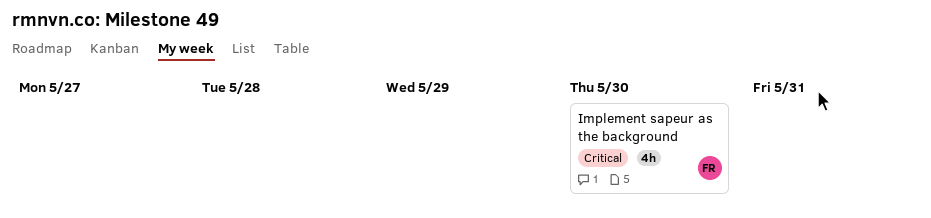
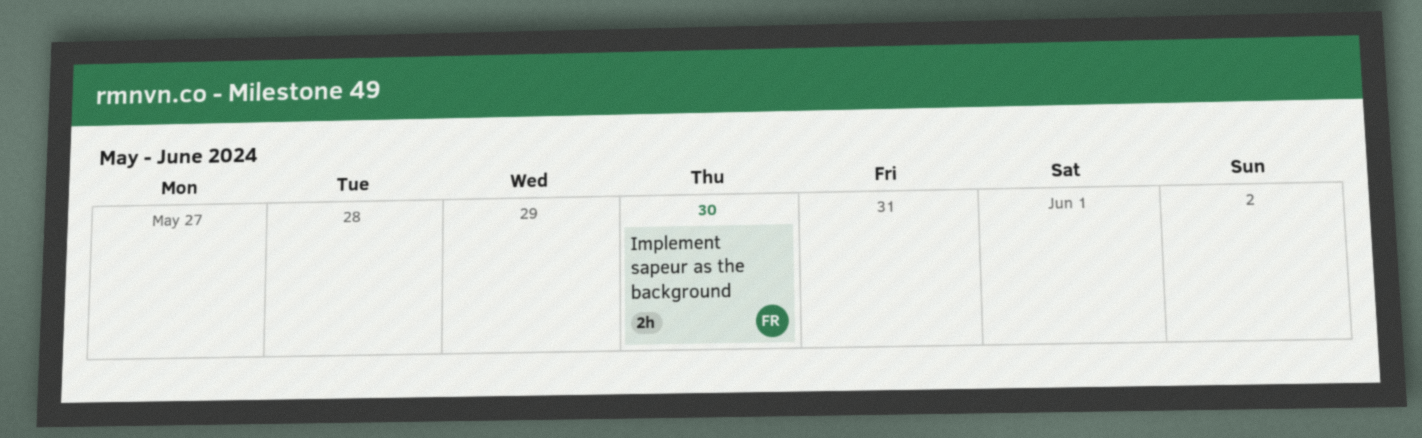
Implement sapeur as the background, estimate: 4h -> 2h

